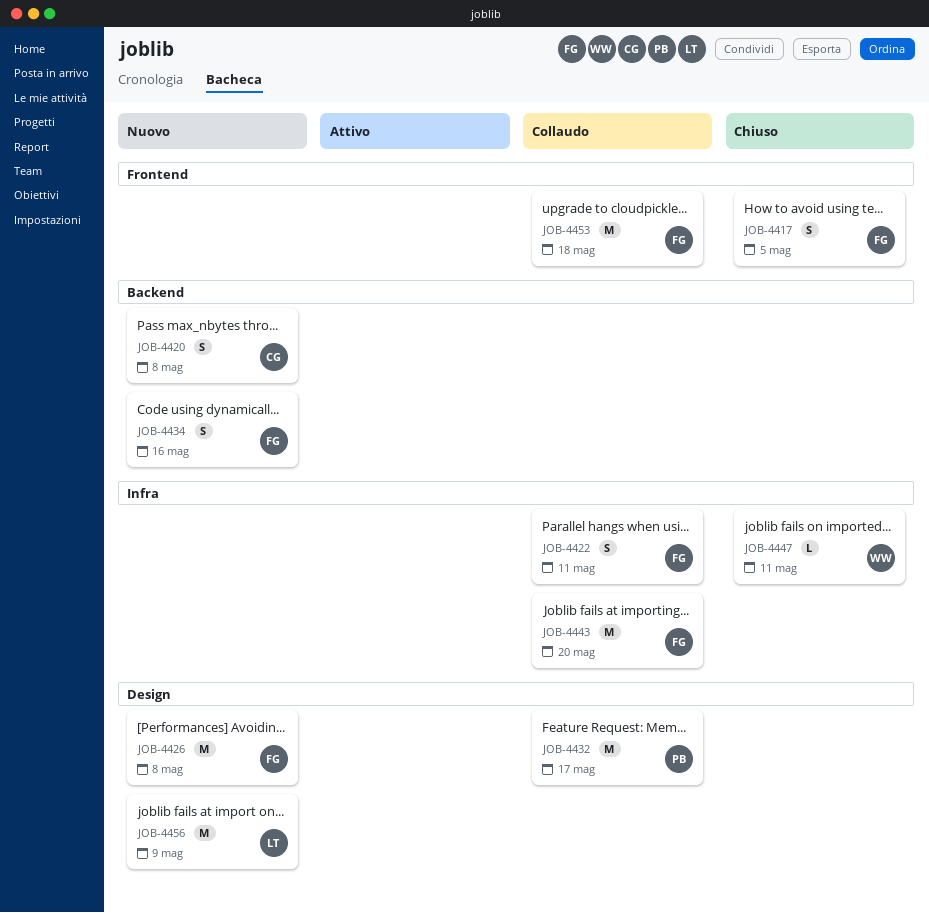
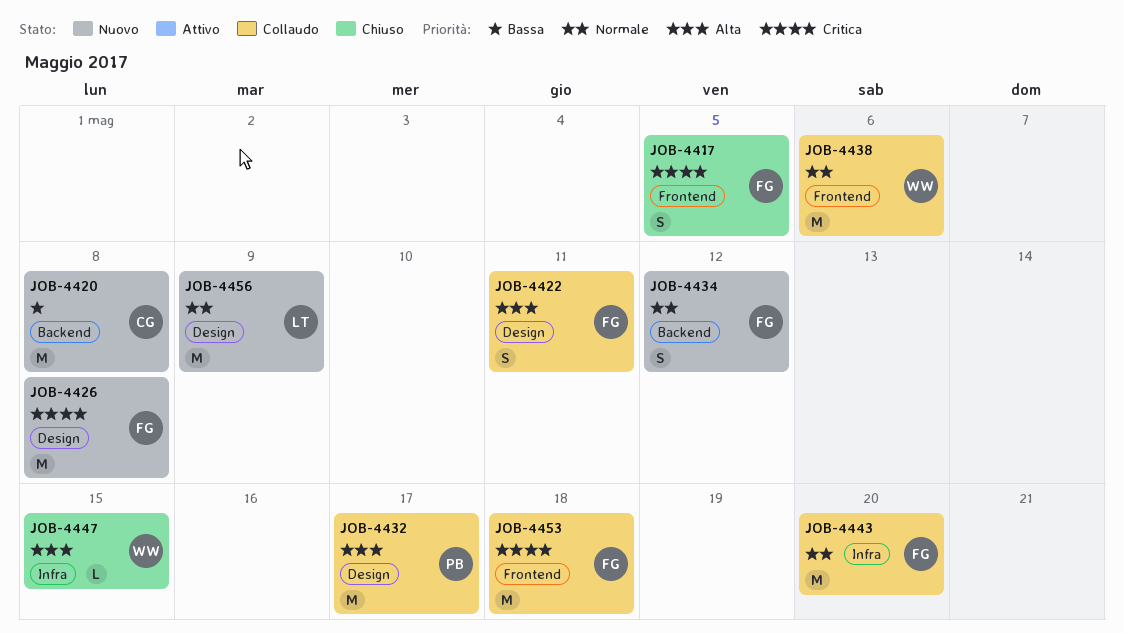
JOB-4420, estimate: S -> M
JOB-4422, label: Infra -> Design
JOB-4434, due: May 16 -> May 12
JOB-4438: none -> present
JOB-4447, due: May 11 -> May 15

